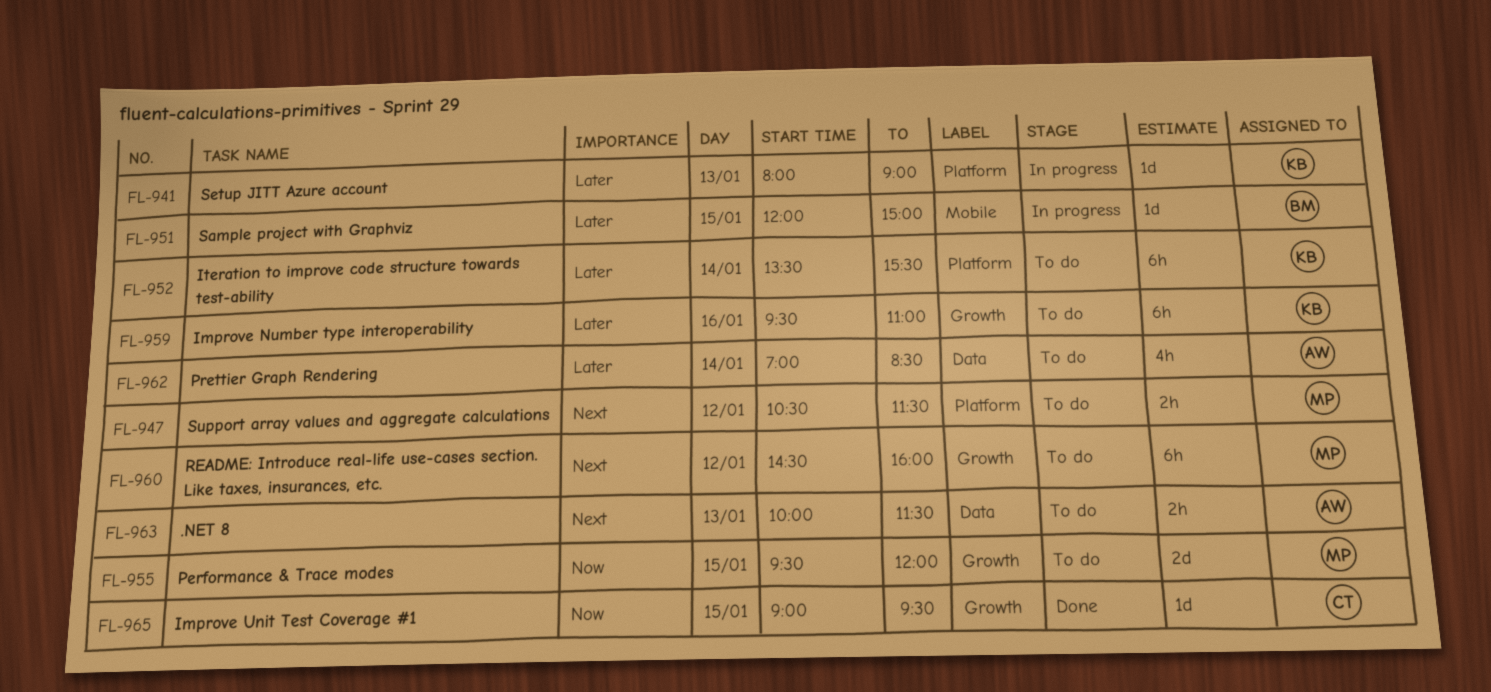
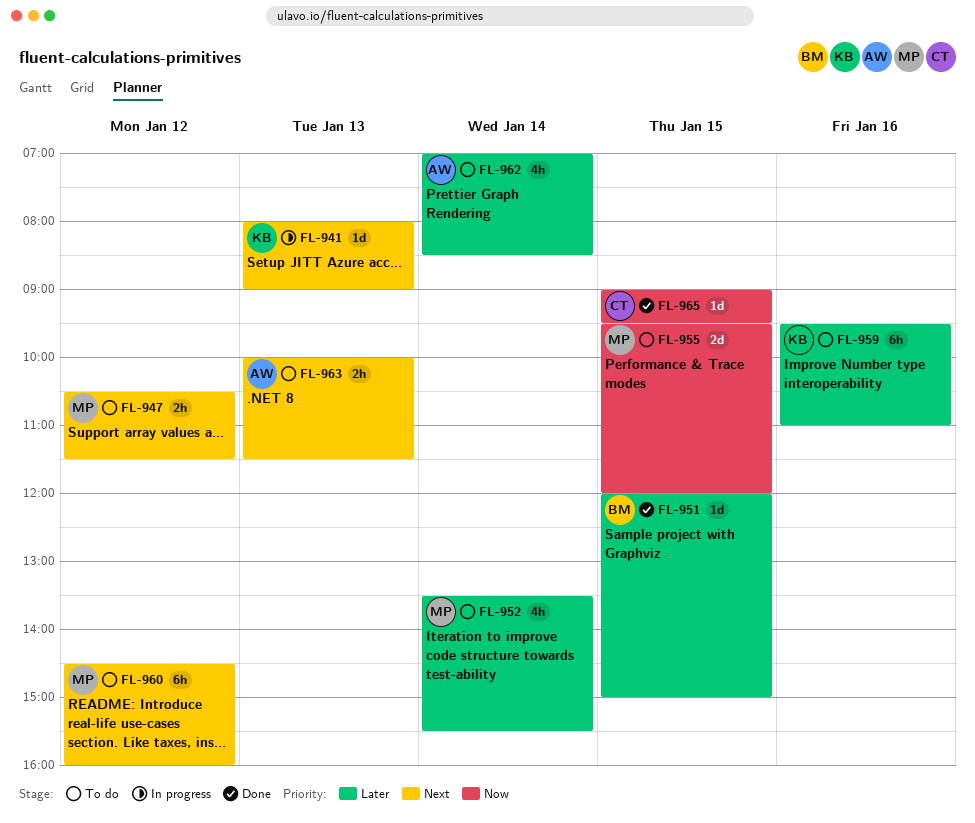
FL-941, priority: Later -> Next
FL-951, status: In progress -> Done
FL-952, owner: KB -> MP
FL-952, estimate: 6h -> 4h

